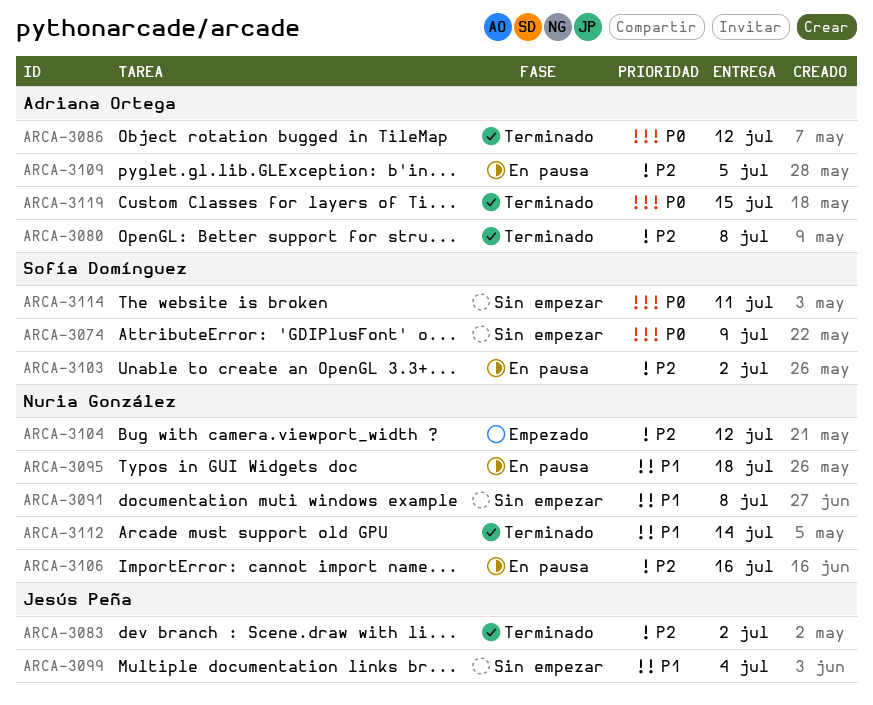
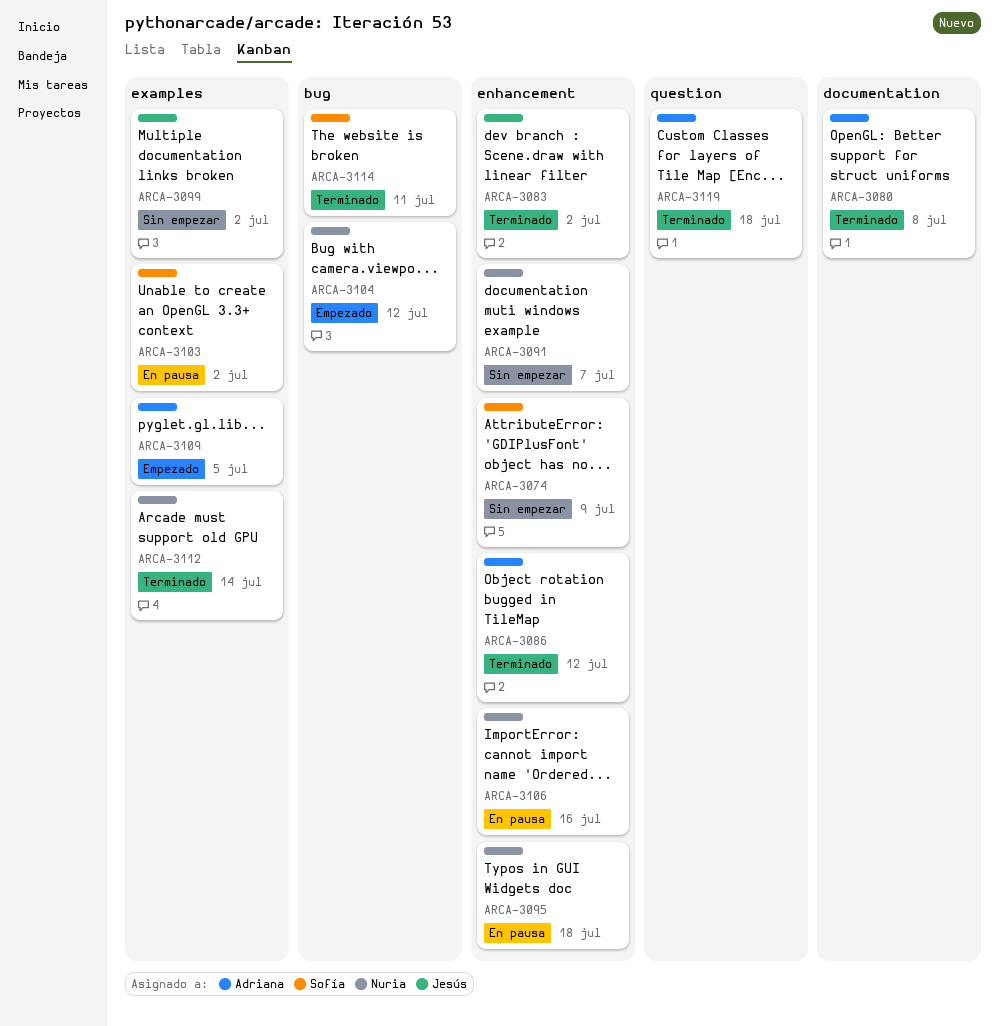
ARCA-3091, due: Jul 8 -> Jul 7
ARCA-3099, due: Jul 4 -> Jul 2
ARCA-3109, status: En pausa -> Empezado
ARCA-3114, status: Sin empezar -> Terminado
ARCA-3119, due: Jul 15 -> Jul 18

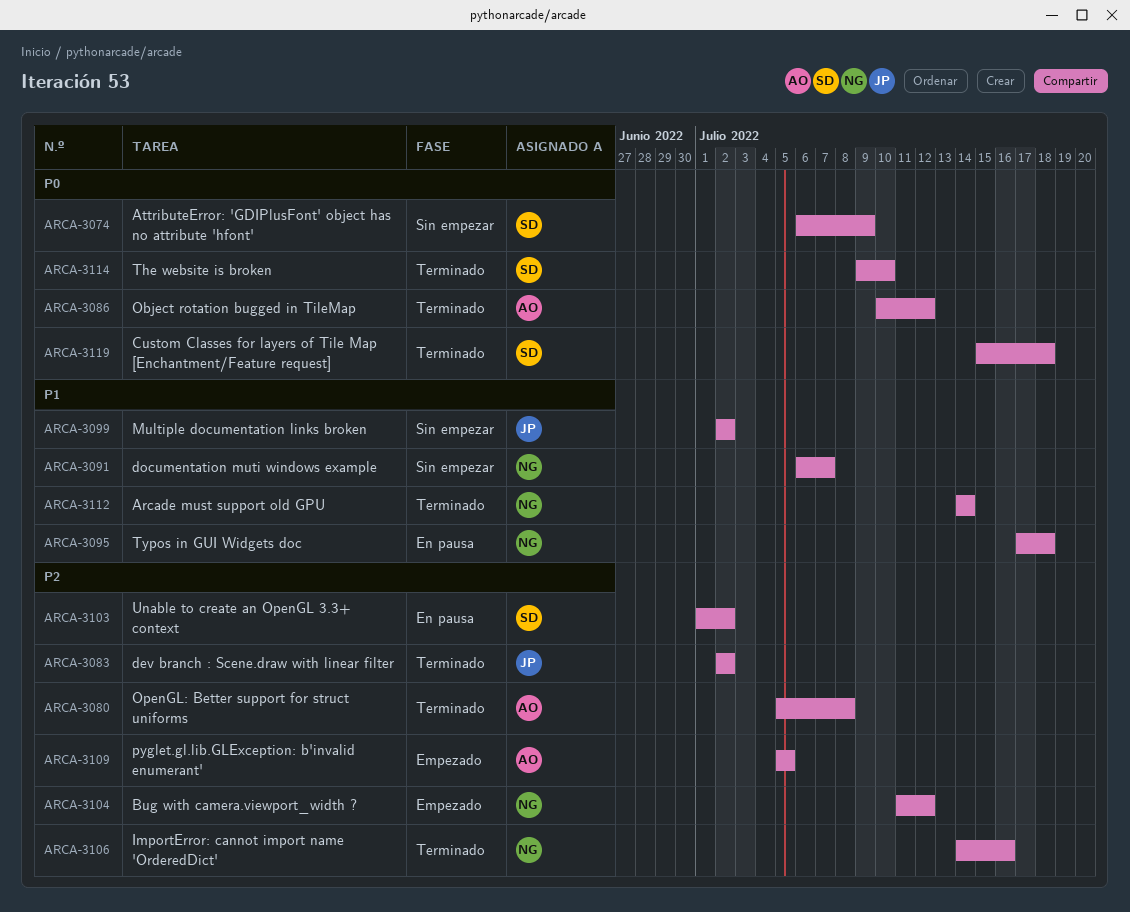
ARCA-3106, status: En pausa -> Terminado
ARCA-3114, due: Jul 11 -> Jul 10
ARCA-3119, owner: Adriana -> Sofía

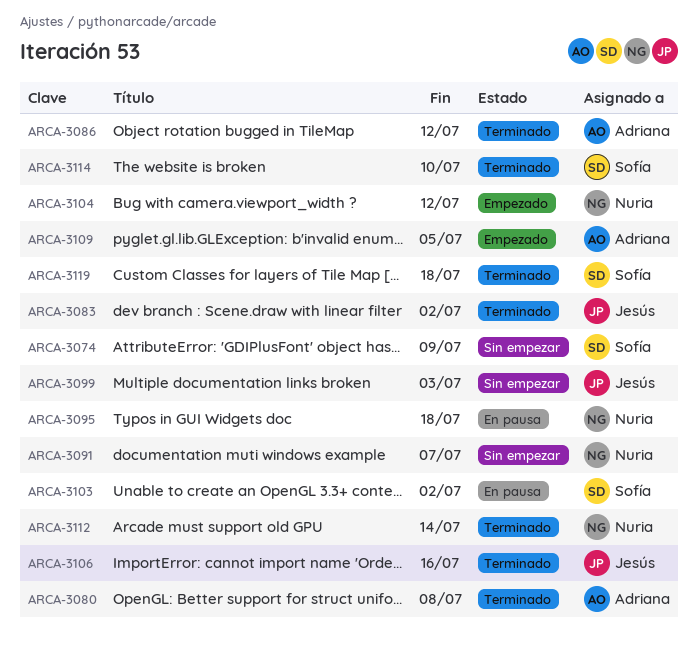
ARCA-3099, due: Jul 2 -> Jul 3
ARCA-3106, owner: Nuria -> Jesús

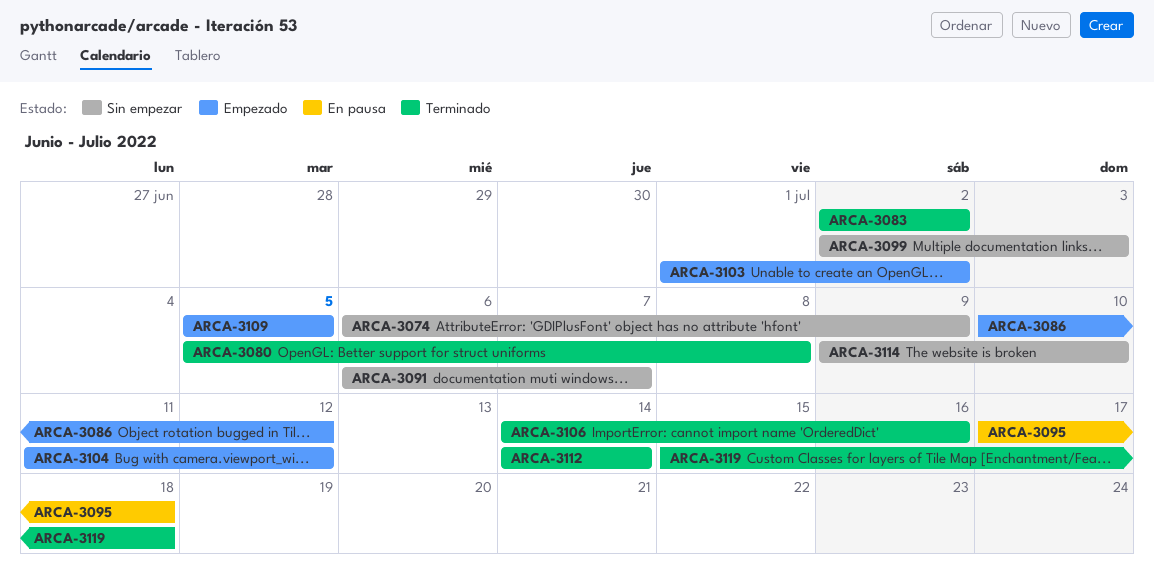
ARCA-3086, status: Terminado -> Empezado
ARCA-3103, status: En pausa -> Empezado
ARCA-3114, status: Terminado -> Sin empezar

